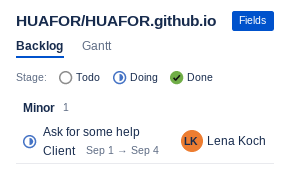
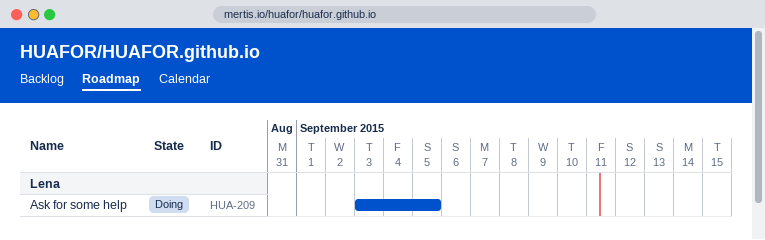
Ask for some help, start: Sep 1 -> Sep 3
Ask for some help, due: Sep 4 -> Sep 5

